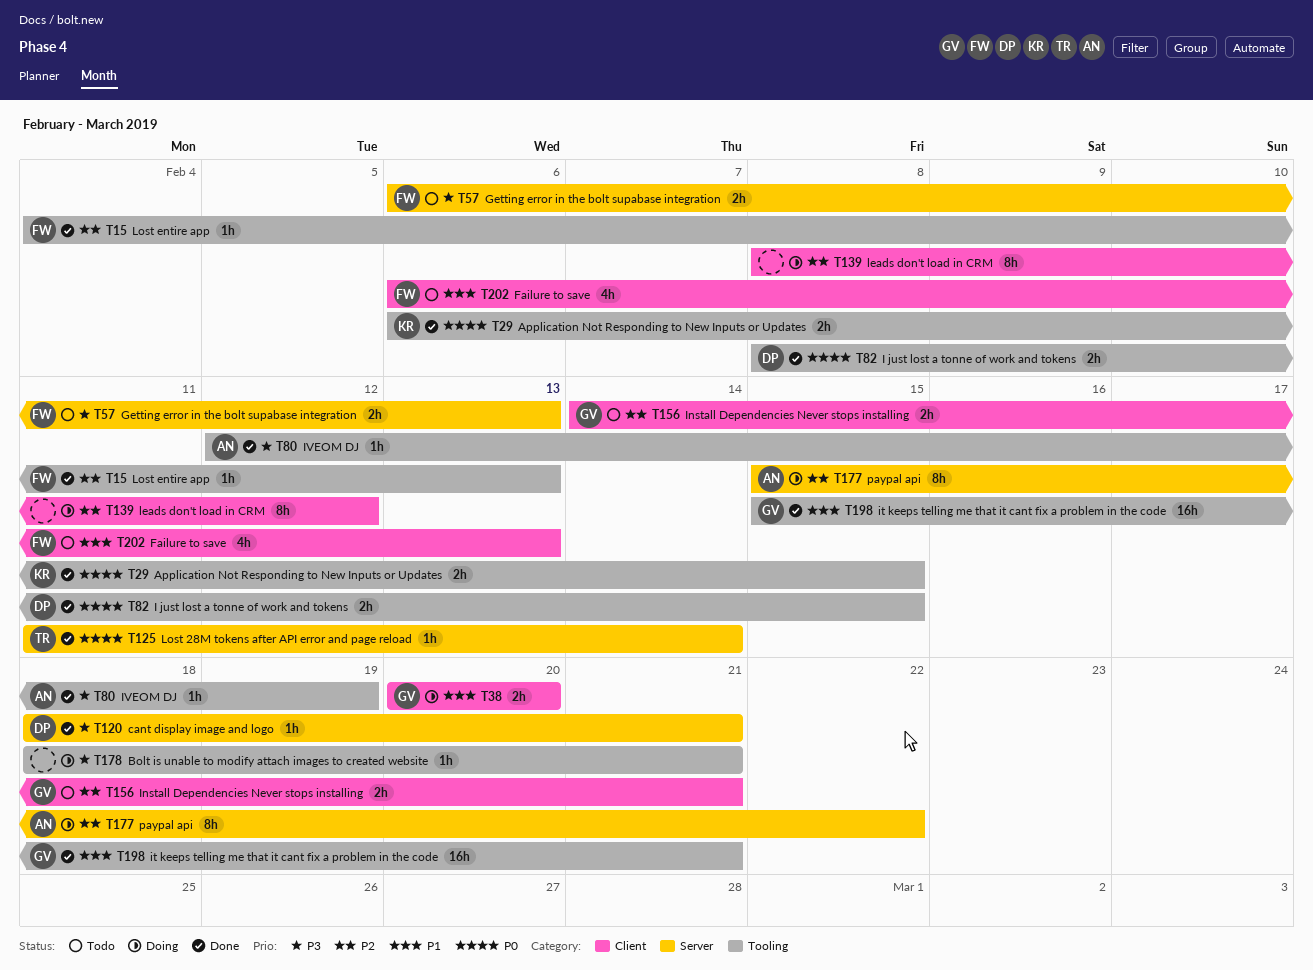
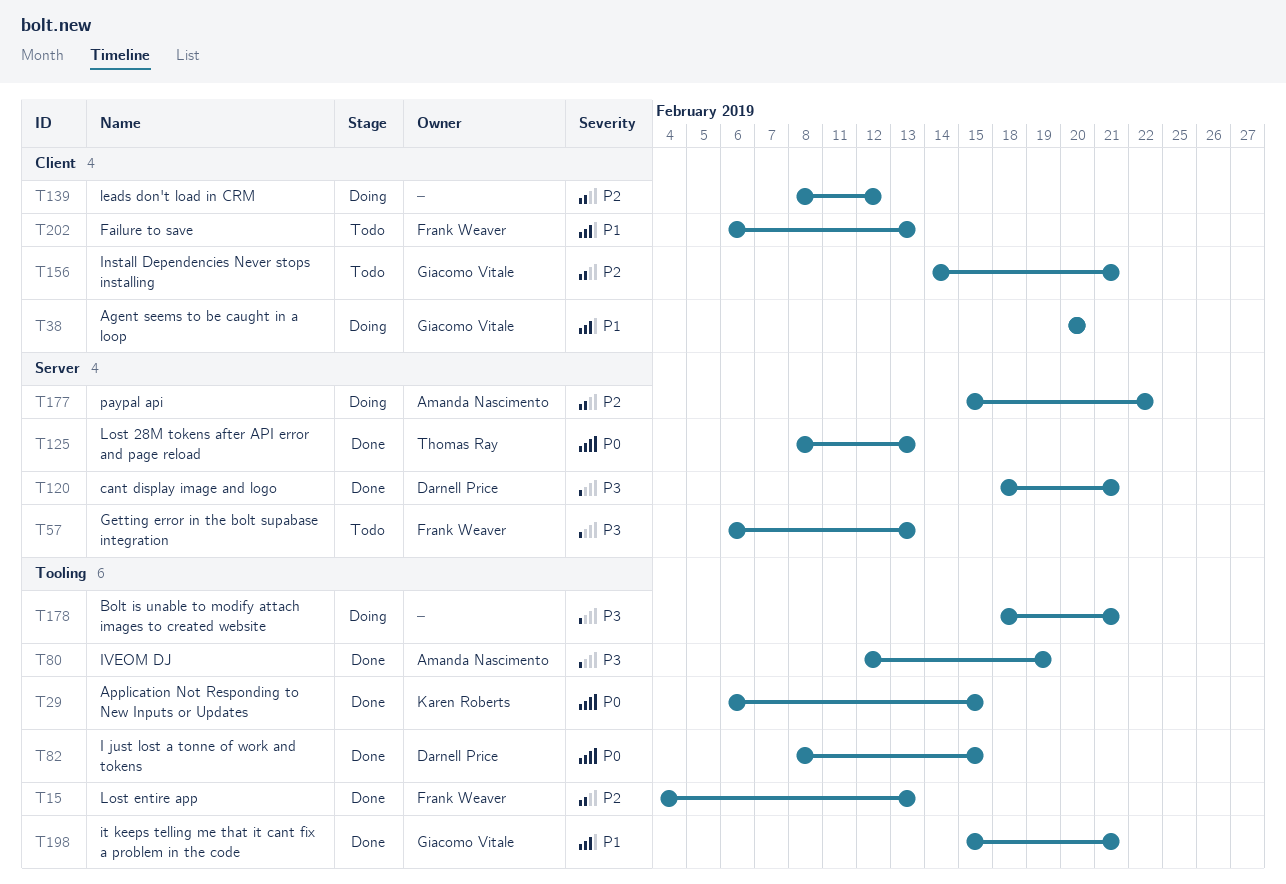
T125, start: Feb 11 -> Feb 8
T125, due: Feb 14 -> Feb 13

